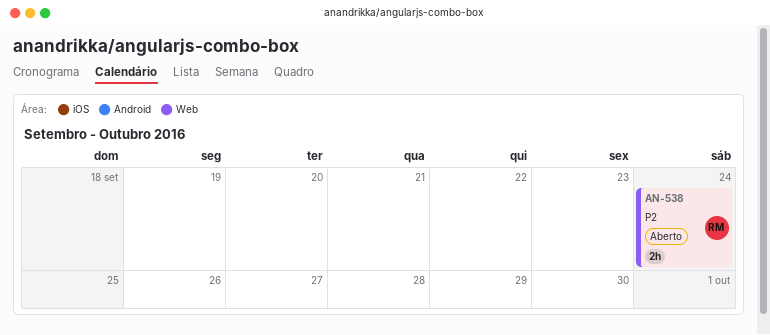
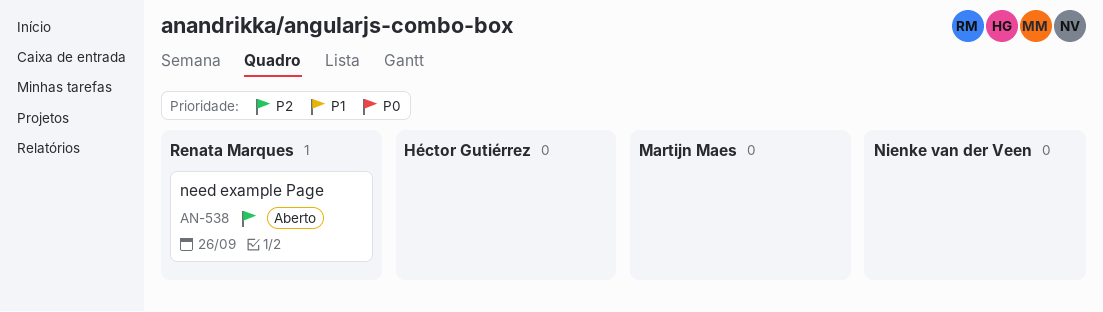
AN-538, due: Sep 24 -> Sep 26

